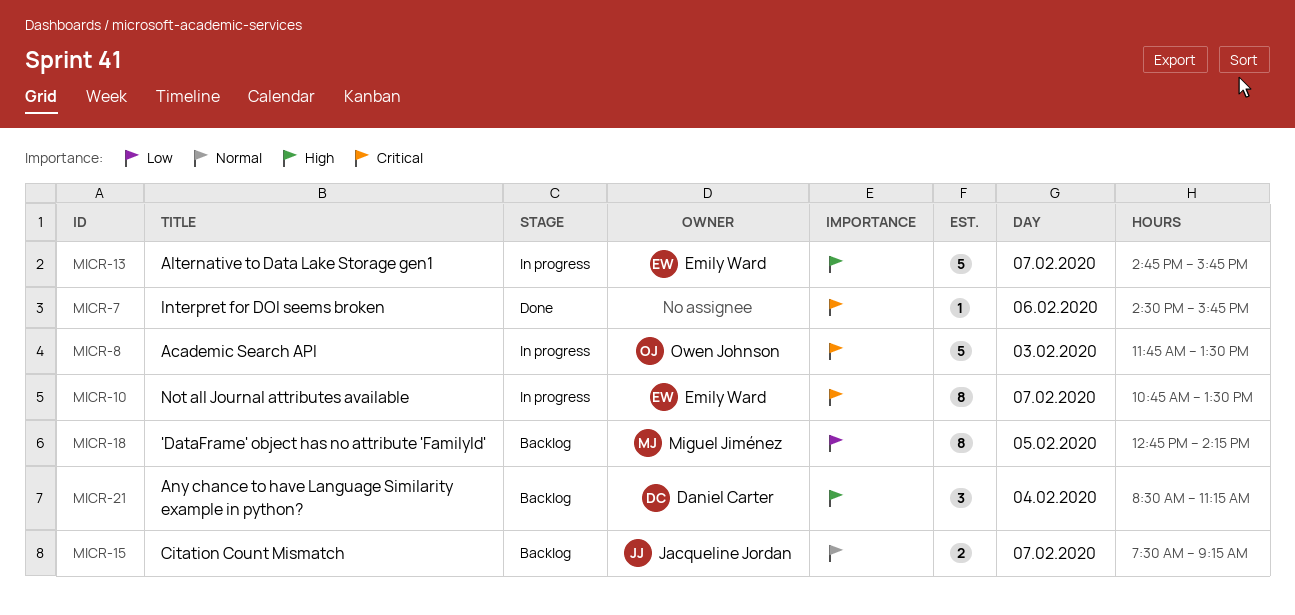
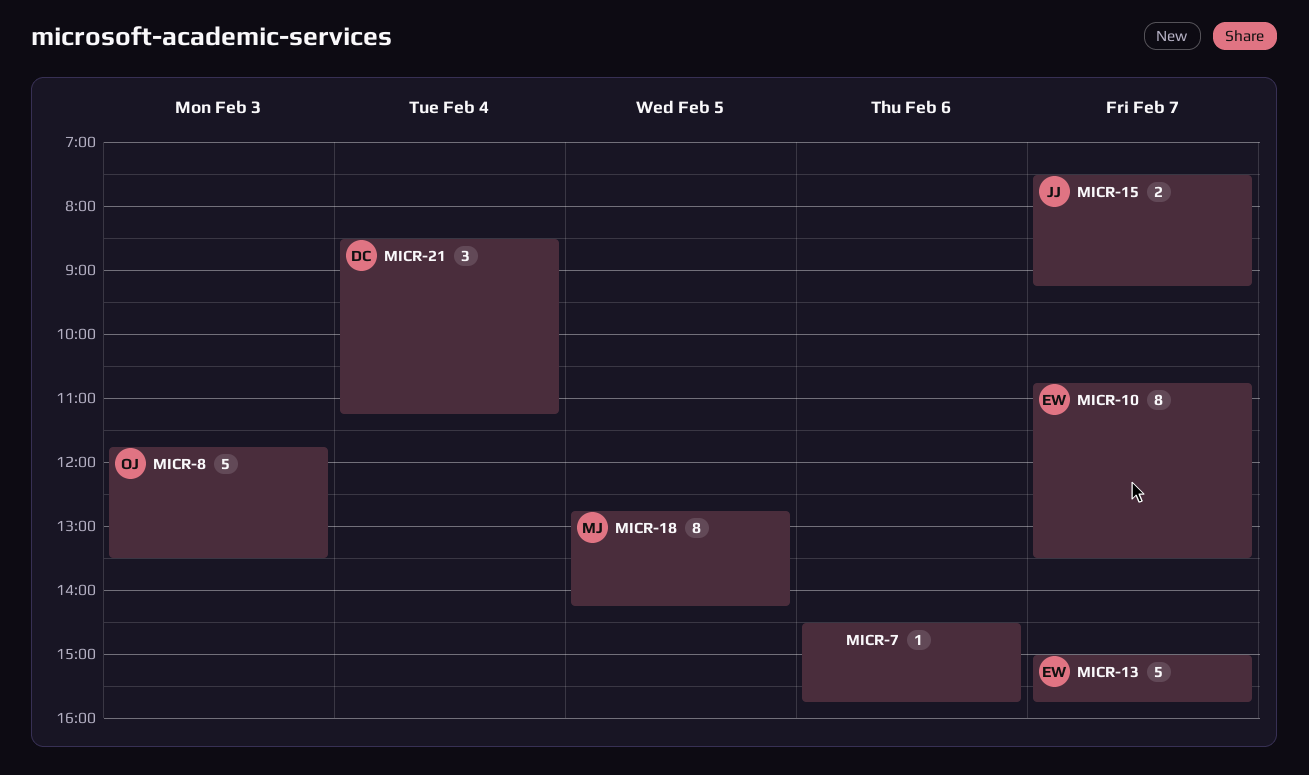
MICR-13, begins: 14:45 -> 15:00

